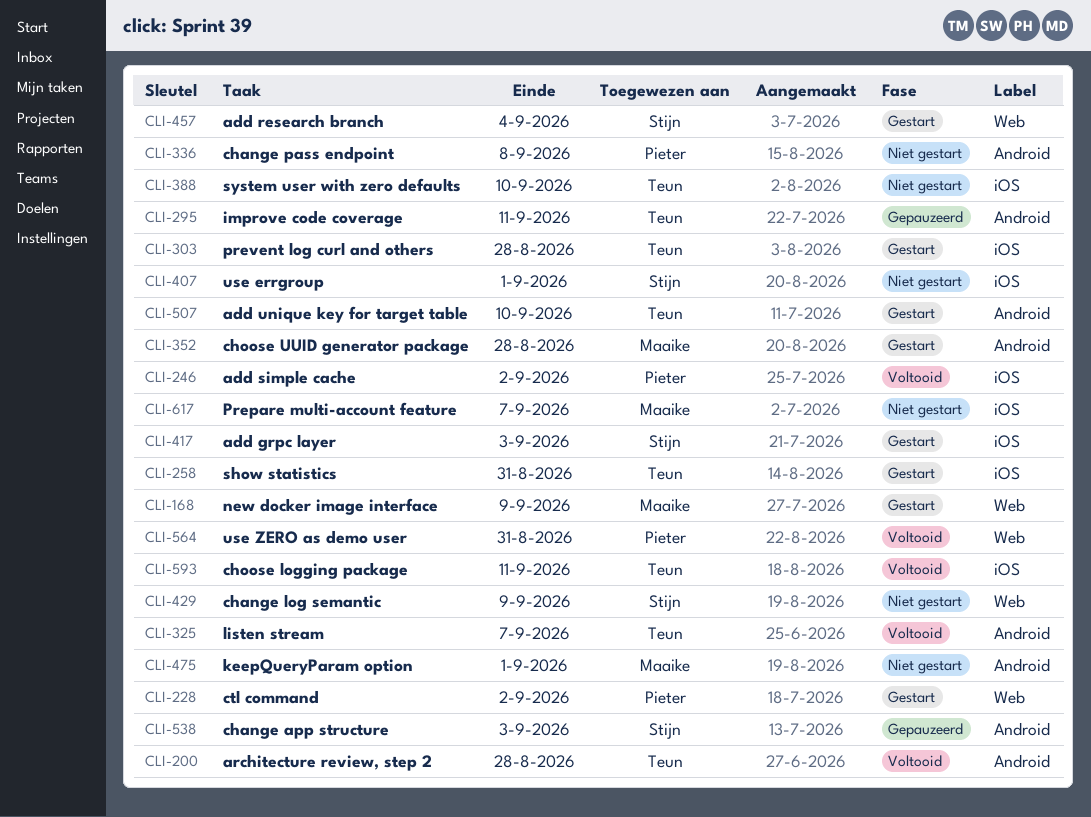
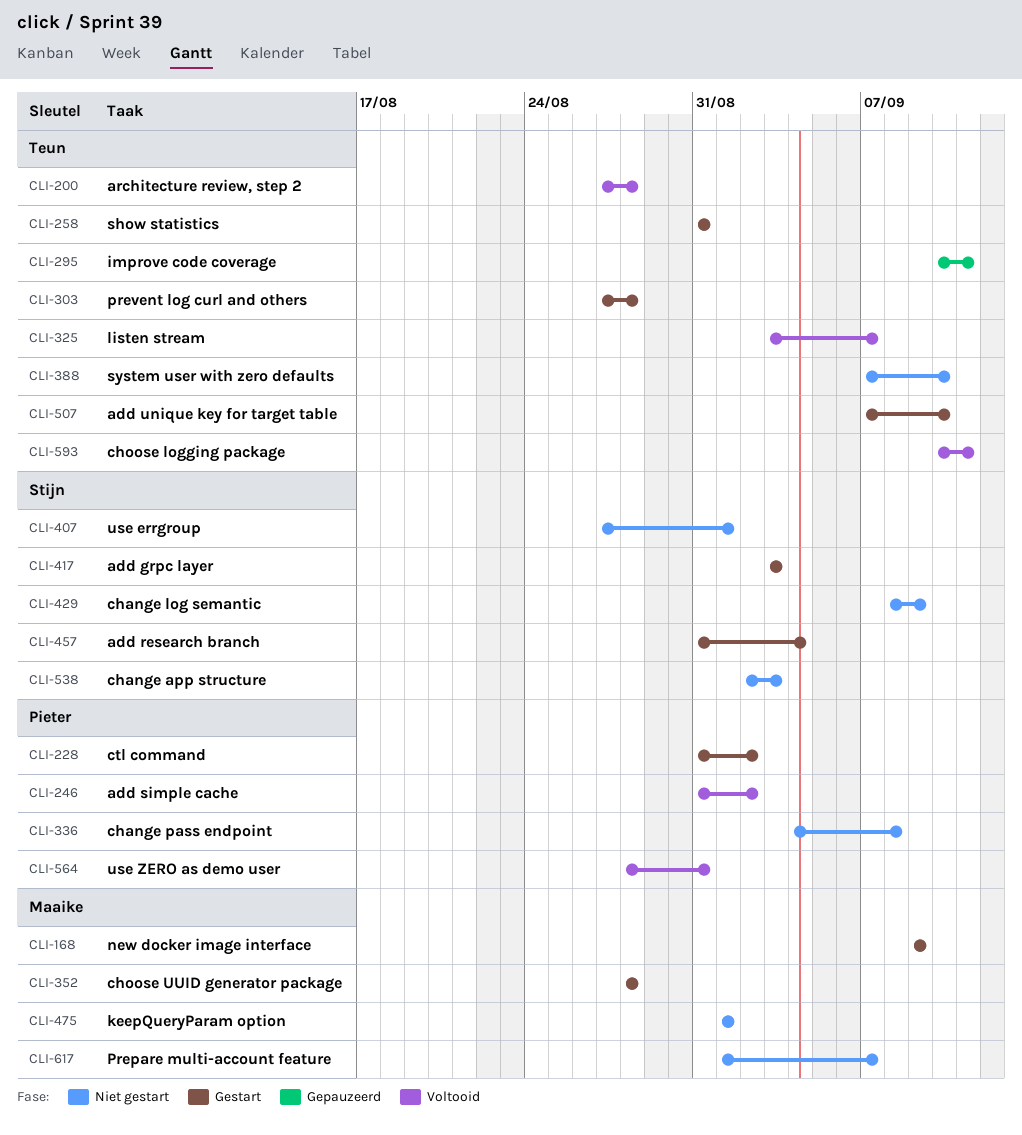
CLI-538, status: Gepauzeerd -> Niet gestart

